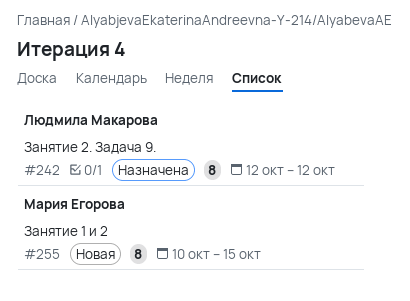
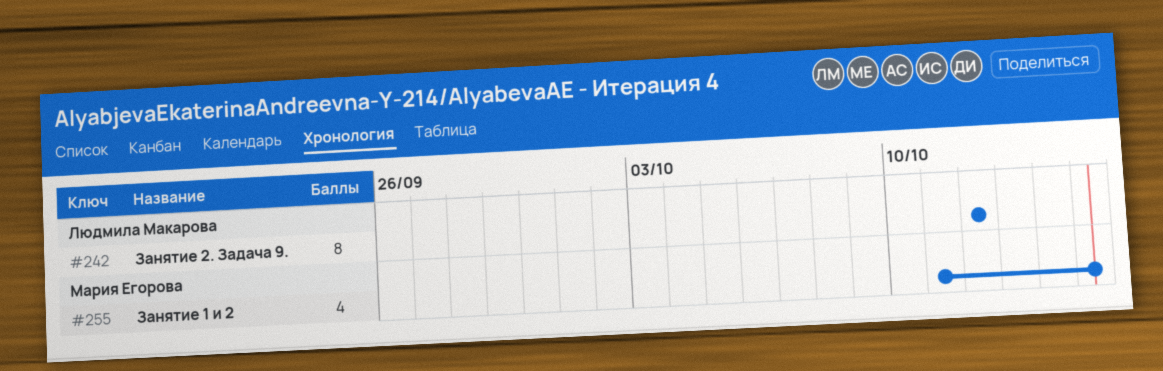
#255, estimate: 8 -> 4
#255, start: Oct 10 -> Oct 11

